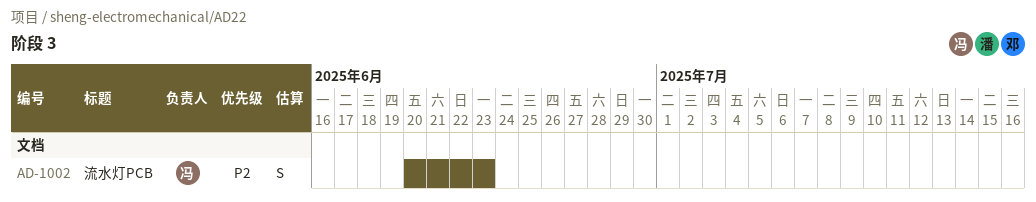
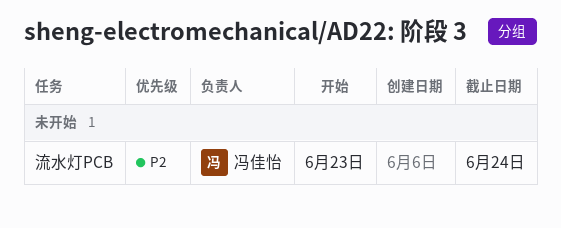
流水灯PCB, start: Jun 20 -> Jun 23
流水灯PCB, due: Jun 23 -> Jun 24

